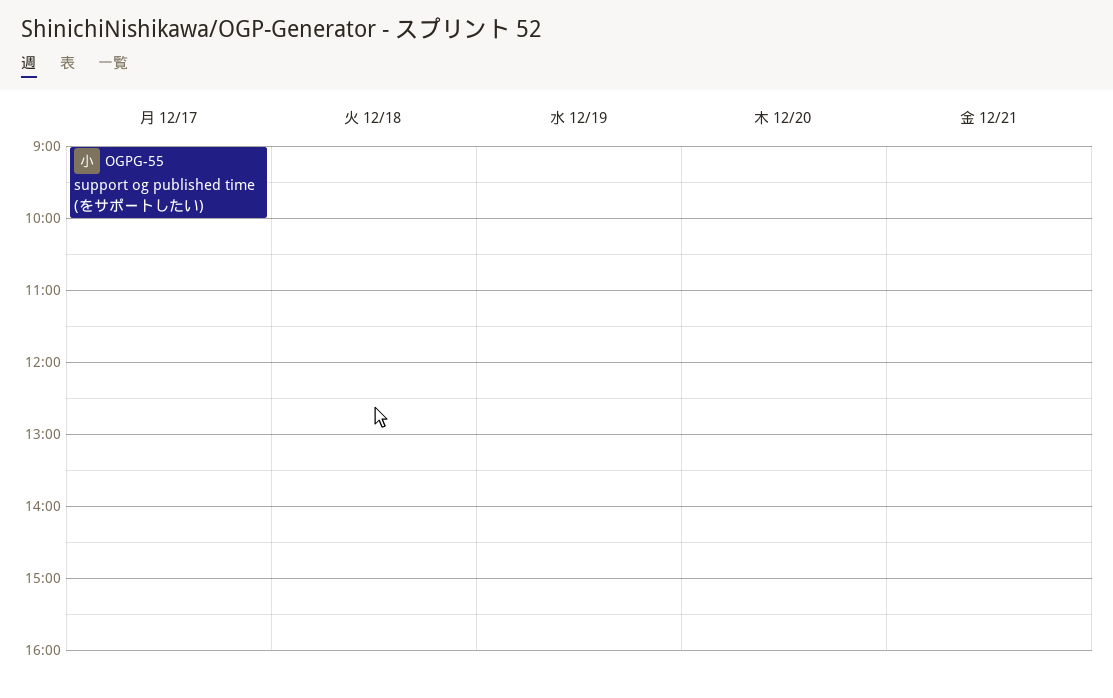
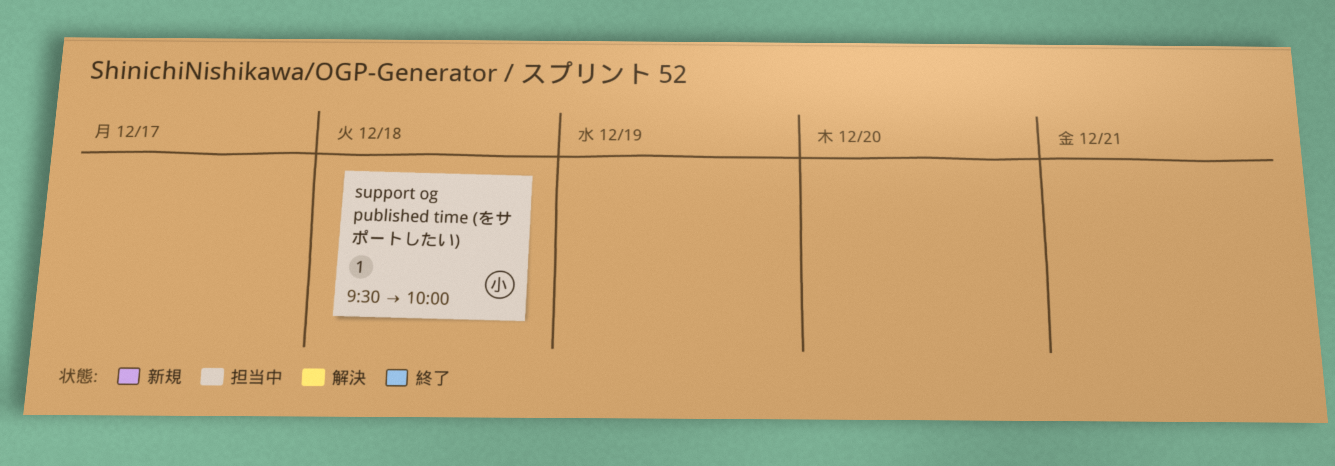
support og published time (をサポートしたい), day: Dec 17 -> Dec 18
support og published time (をサポートしたい), begins: 09:00 -> 09:30

